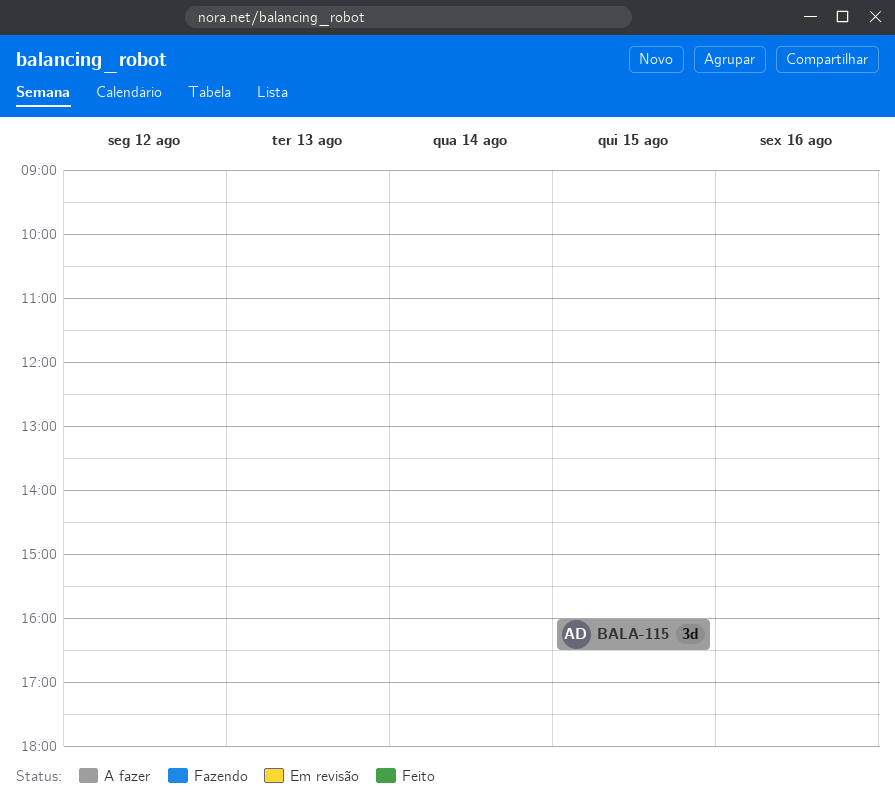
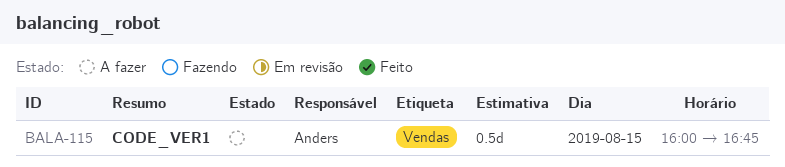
BALA-115, estimate: 3d -> 0.5d
BALA-115, ends: 16:30 -> 16:45

